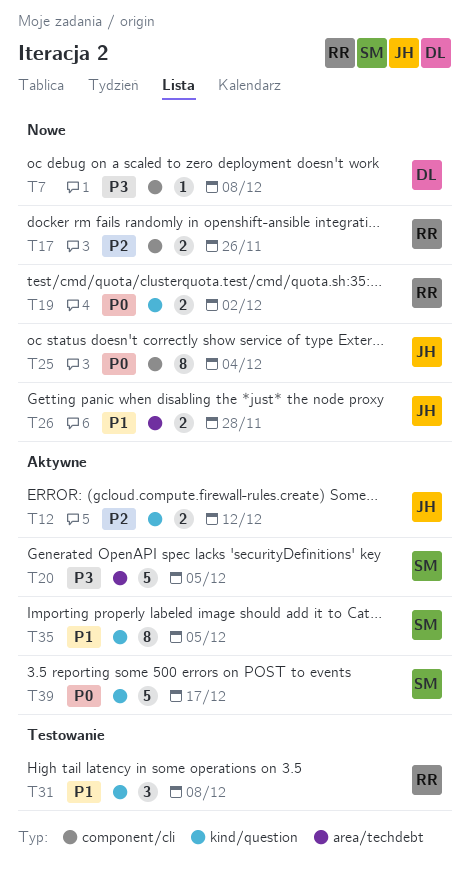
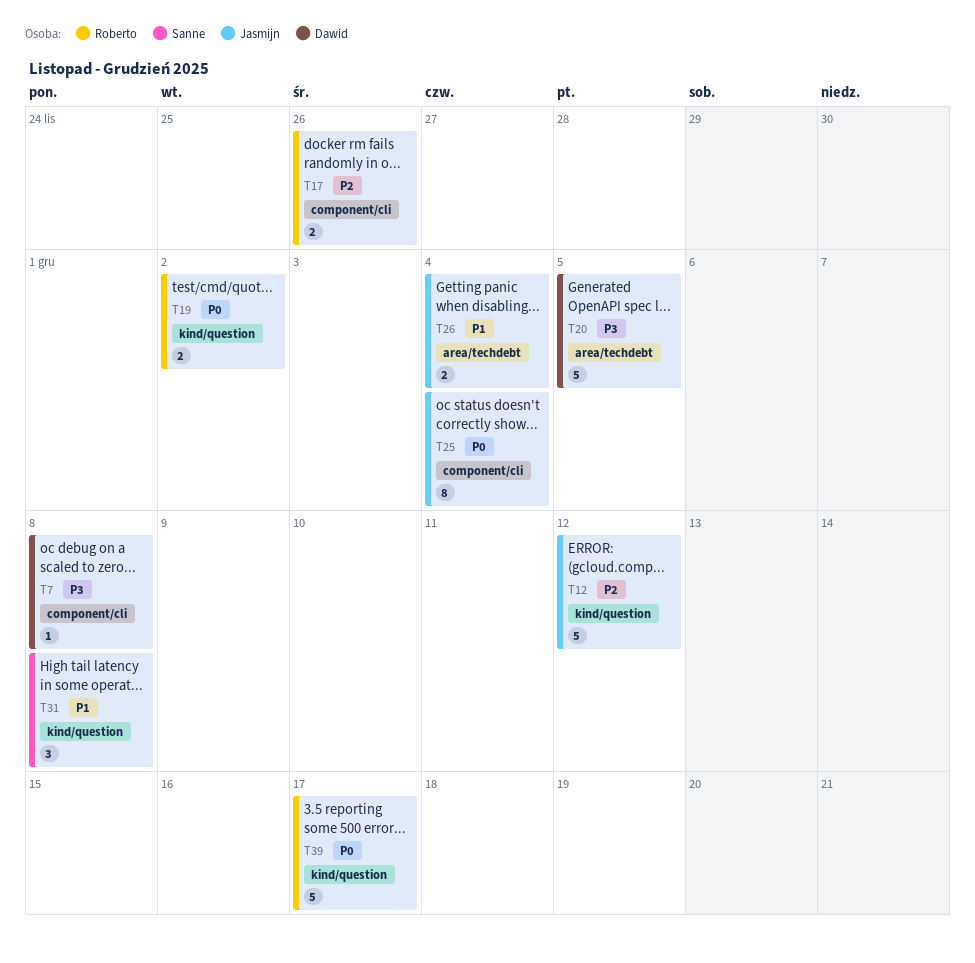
T12, estimate: 2 -> 5
T20, owner: Sanne -> Dawid
T26, due: Nov 28 -> Dec 4
T31, owner: Roberto -> Sanne
T35: present -> none
T39, owner: Sanne -> Roberto

